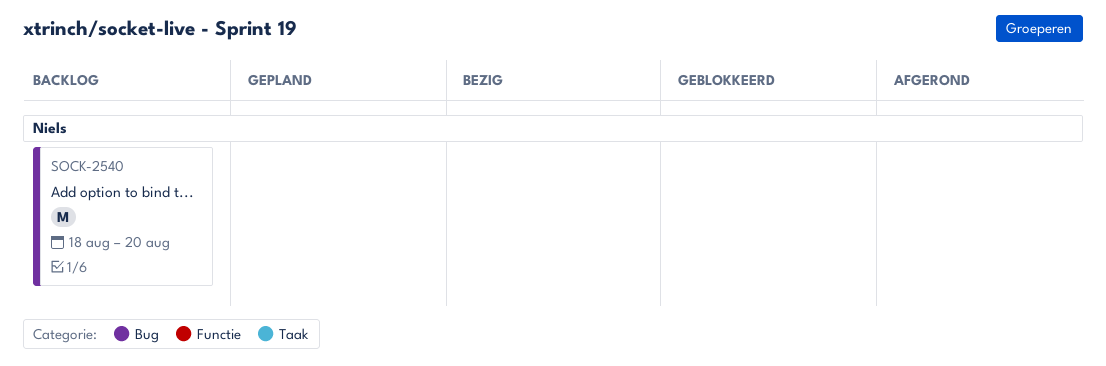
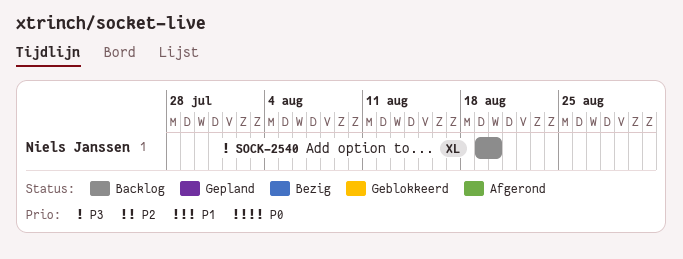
SOCK-2540, estimate: M -> XL
SOCK-2540, start: Aug 18 -> Aug 19

